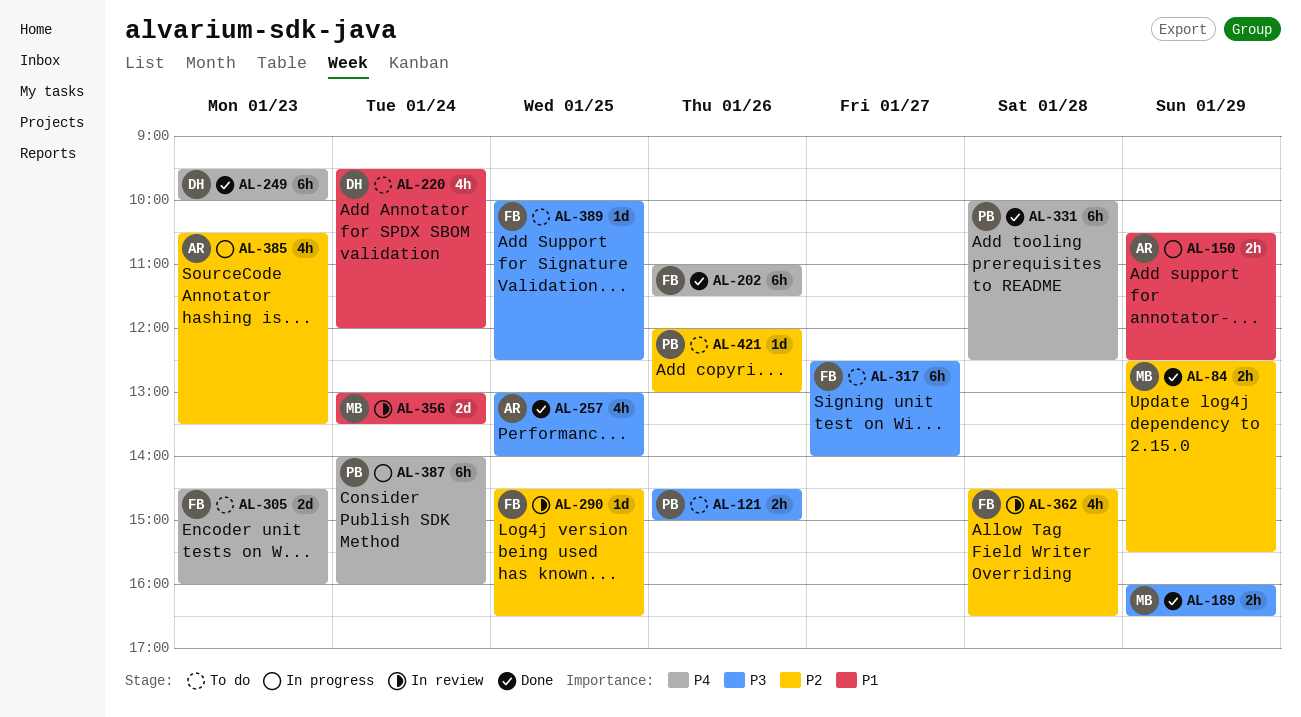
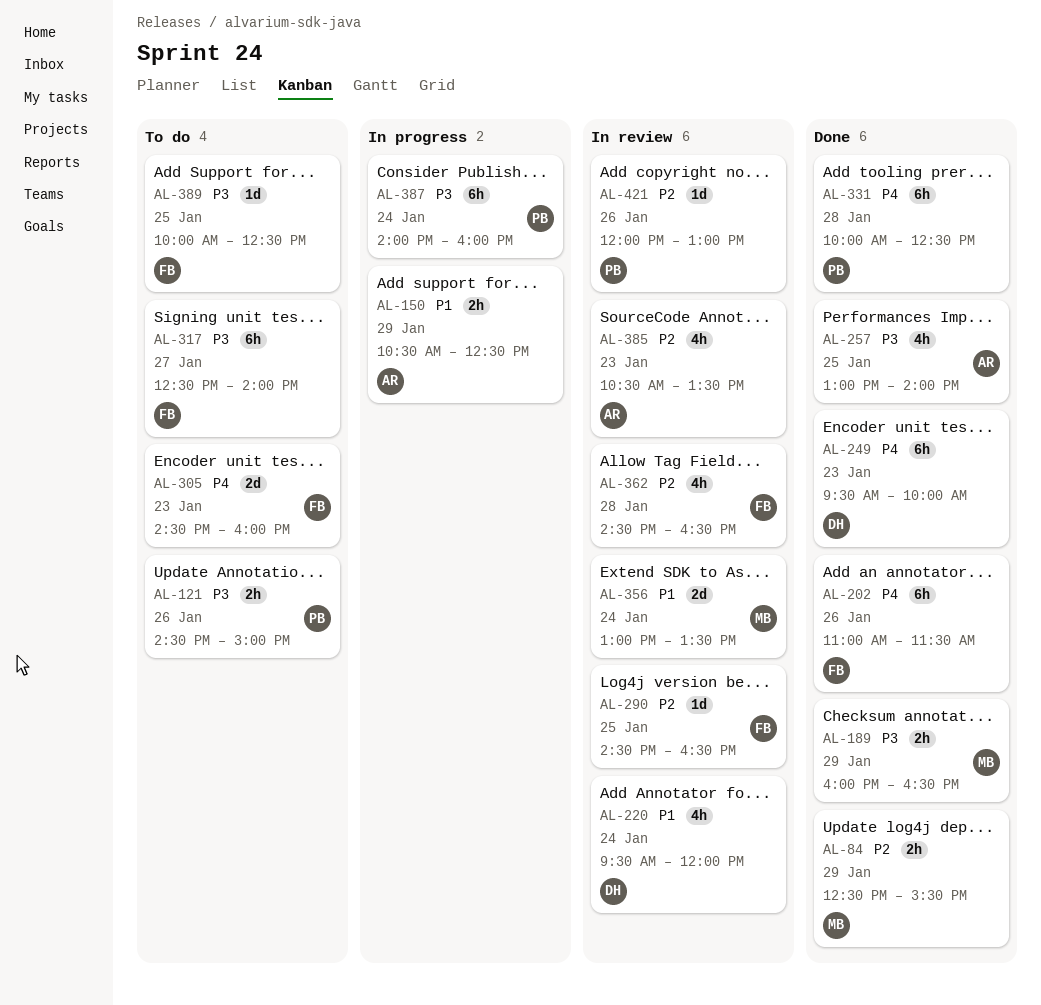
AL-220, status: To do -> In review
AL-385, status: In progress -> In review
AL-387, priority: P4 -> P3
AL-421, status: To do -> In review

